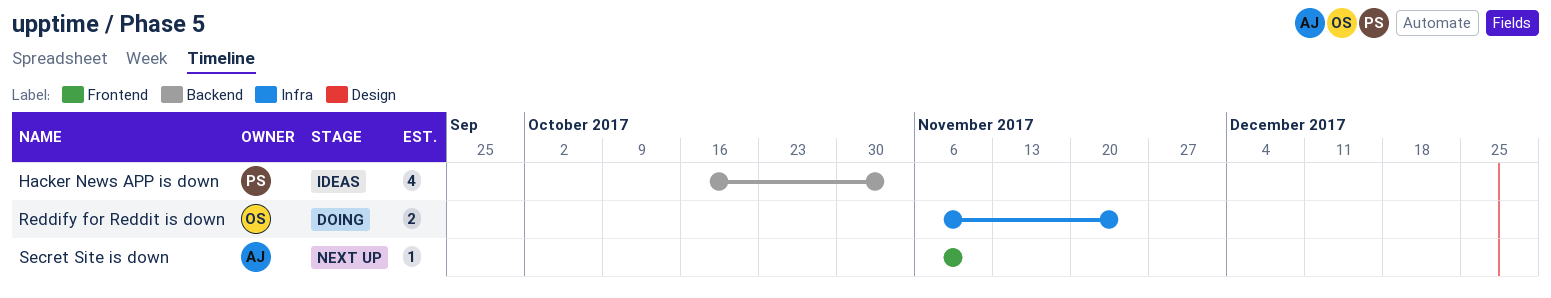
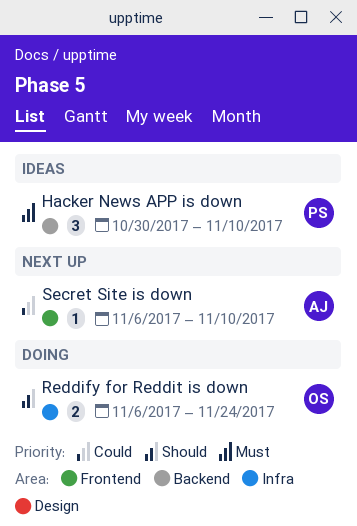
Hacker News APP is down, estimate: 4 -> 3
Hacker News APP is down, start: Oct 16 -> Oct 30
Hacker News APP is down, due: Nov 3 -> Nov 10

